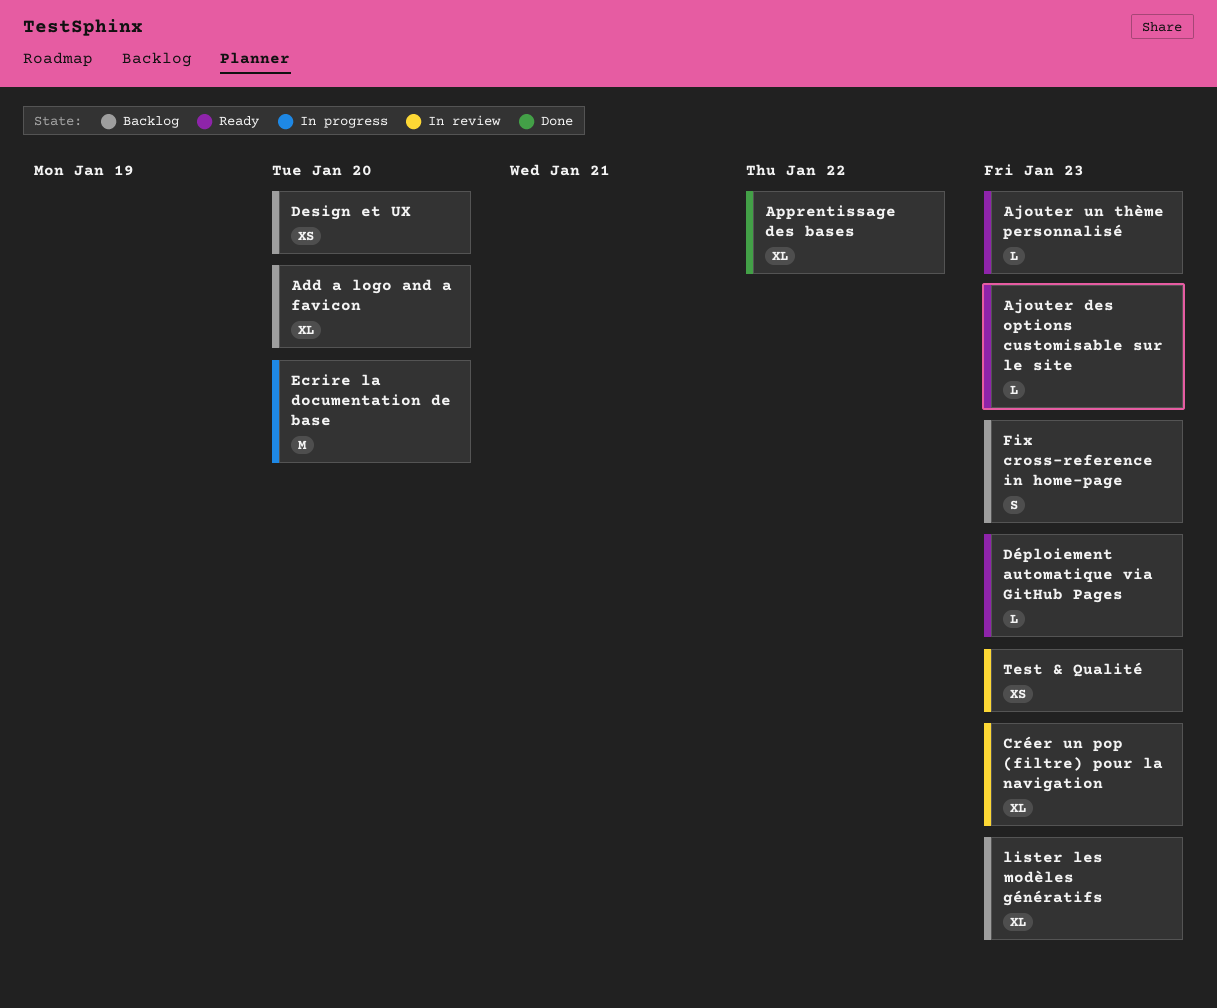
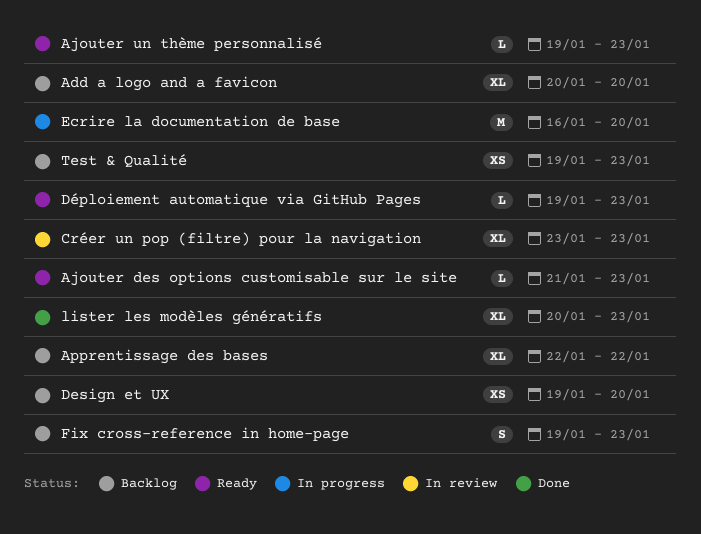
Apprentissage des bases, status: Done -> Backlog
lister les modèles génératifs, status: Backlog -> Done
Test & Qualité, status: In review -> Backlog

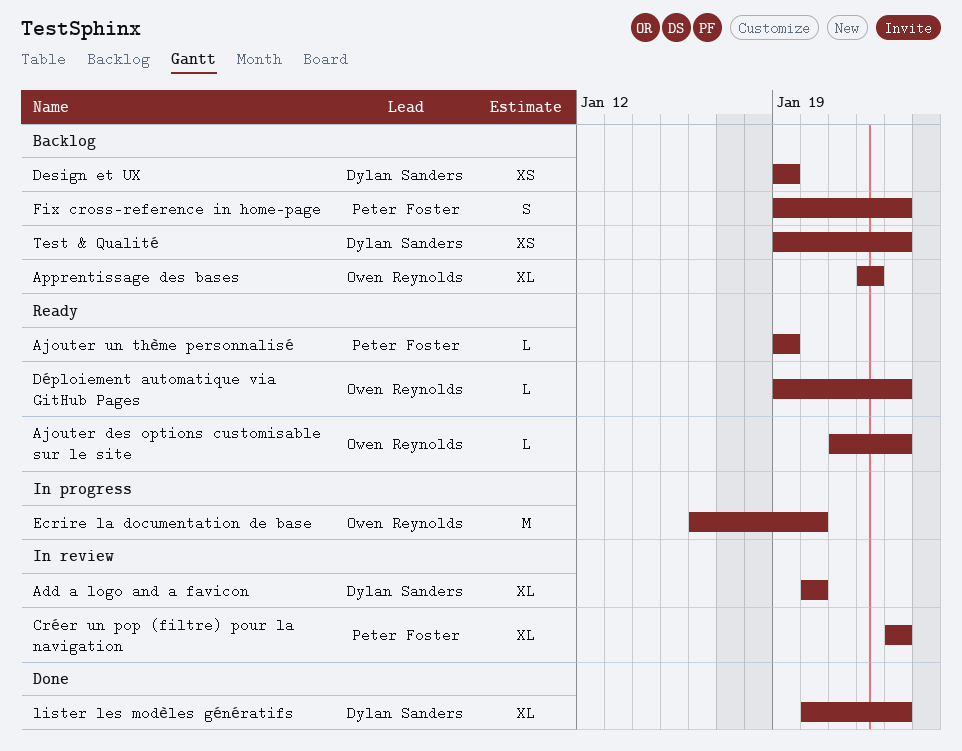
Add a logo and a favicon, status: Backlog -> In review
Ajouter un thème personnalisé, due: Jan 23 -> Jan 19
Design et UX, due: Jan 20 -> Jan 19

